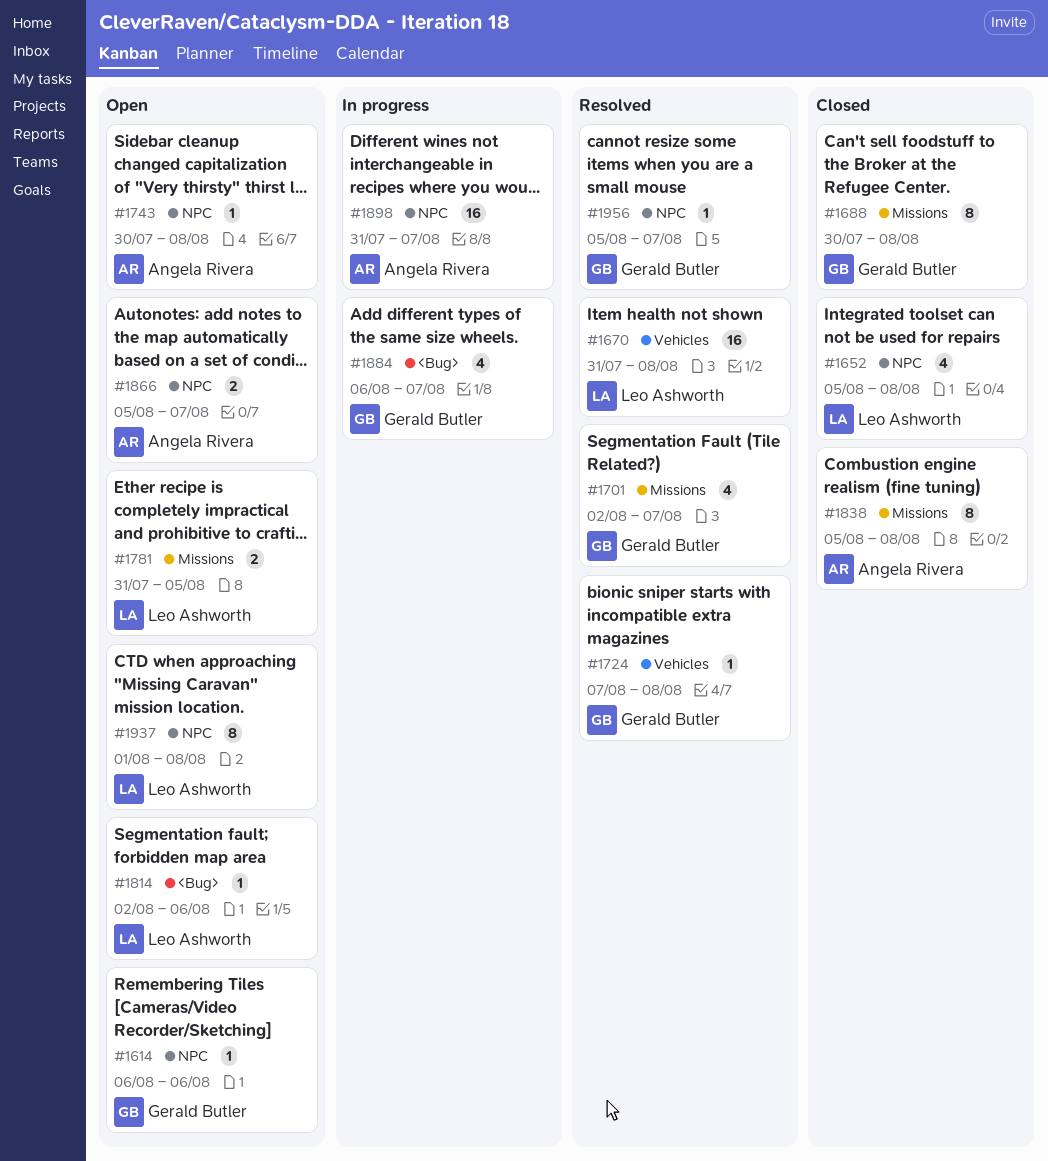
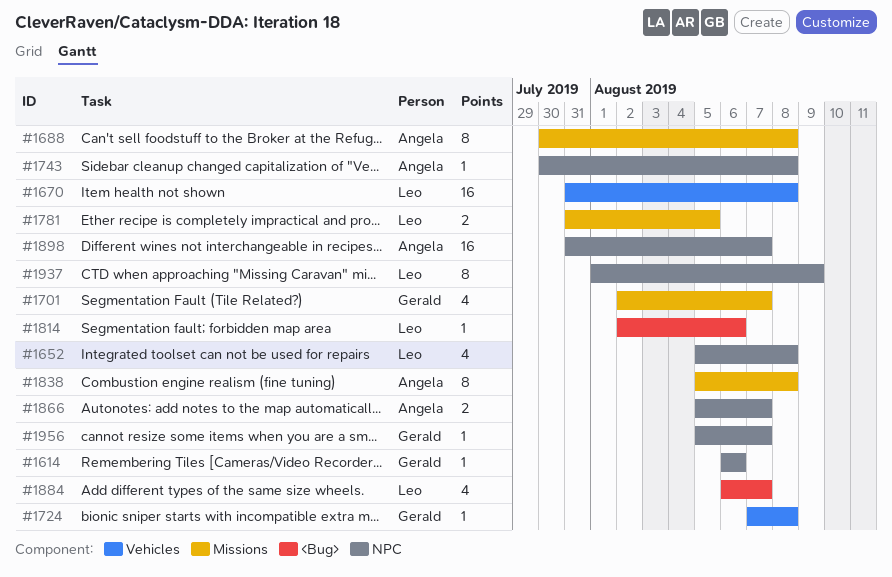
#1688, owner: Gerald Butler -> Angela Rivera
#1884, owner: Gerald Butler -> Leo Ashworth
#1937, due: Aug 8 -> Aug 9

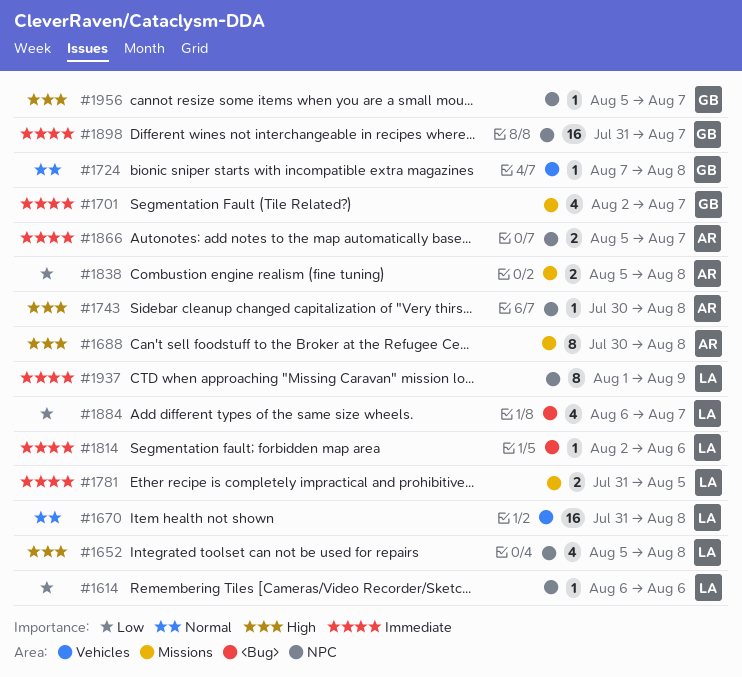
#1614, owner: Gerald -> Leo
#1838, estimate: 8 -> 2
#1898, owner: Angela -> Gerald

